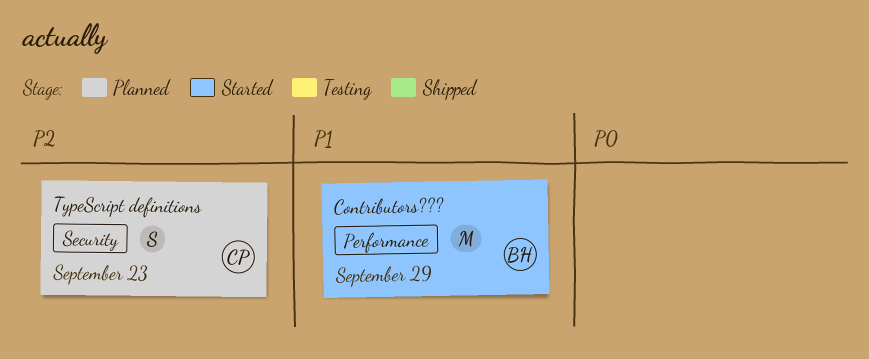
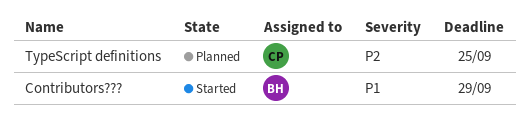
TypeScript definitions, due: Sep 23 -> Sep 25

